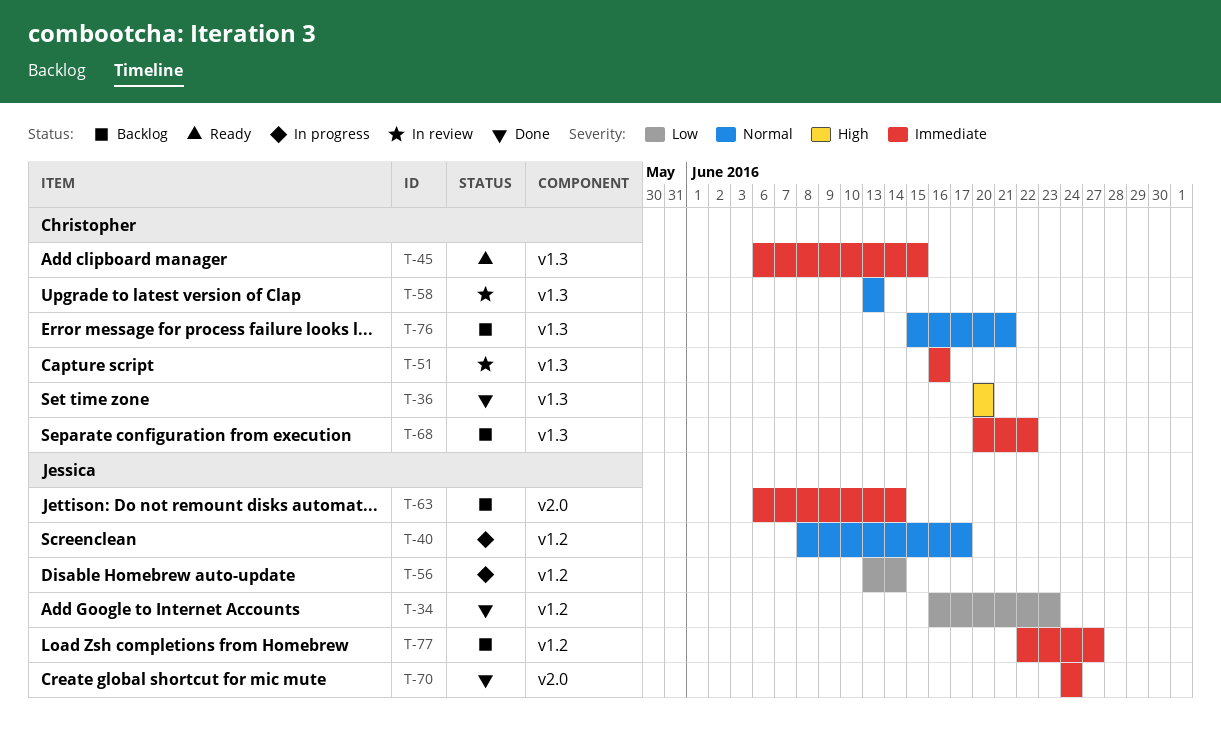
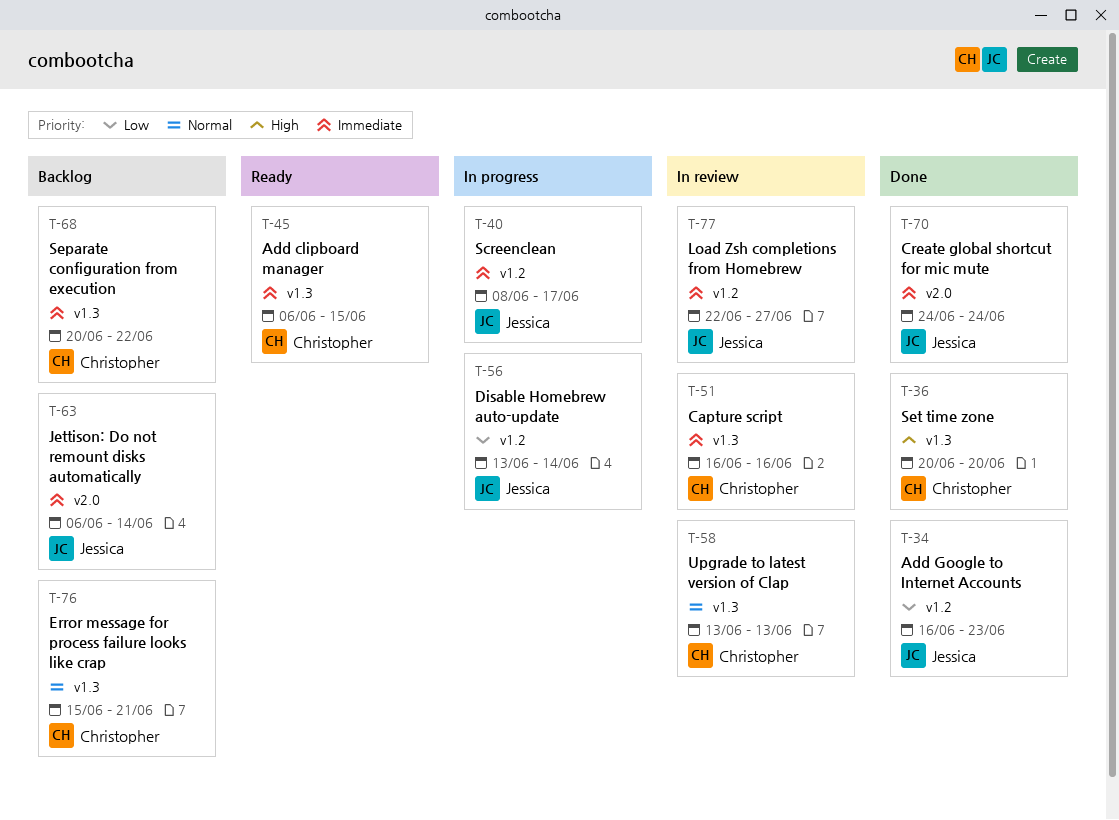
T-40, priority: Normal -> Immediate
T-77, status: Backlog -> In review

